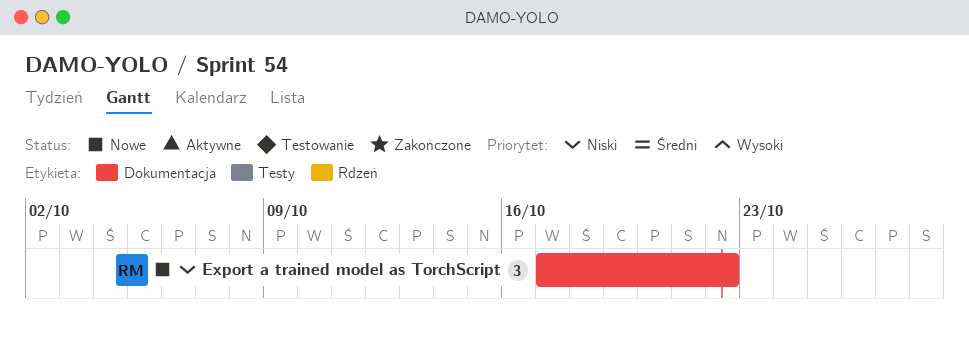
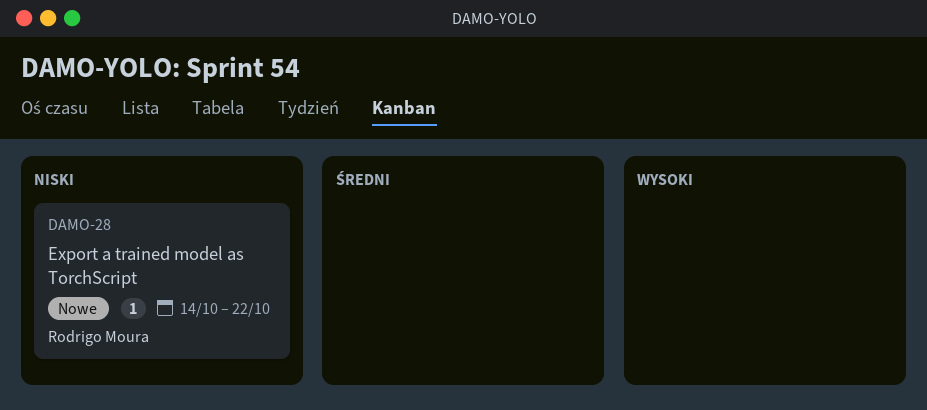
Export a trained model as TorchScript, estimate: 3 -> 1
Export a trained model as TorchScript, start: Oct 17 -> Oct 14

